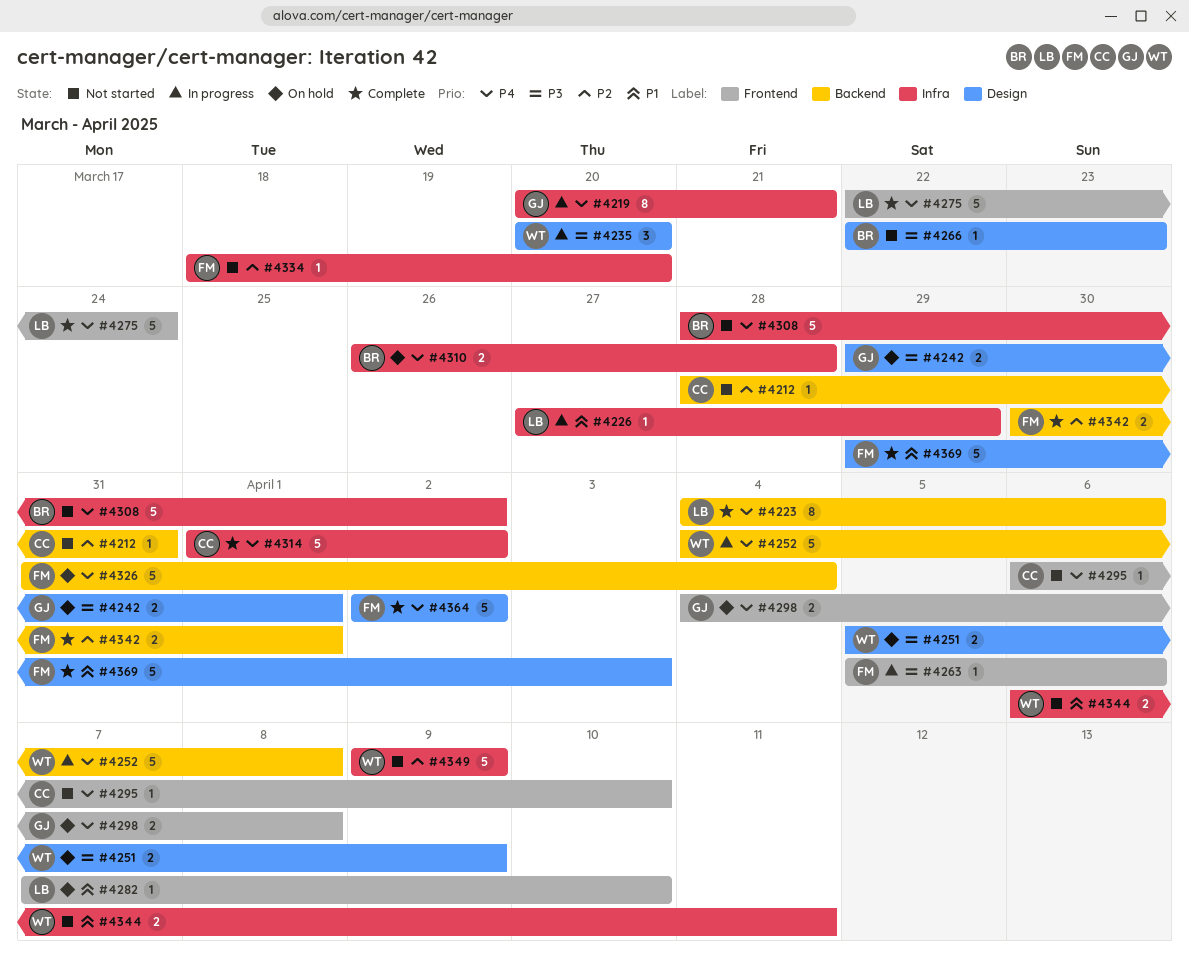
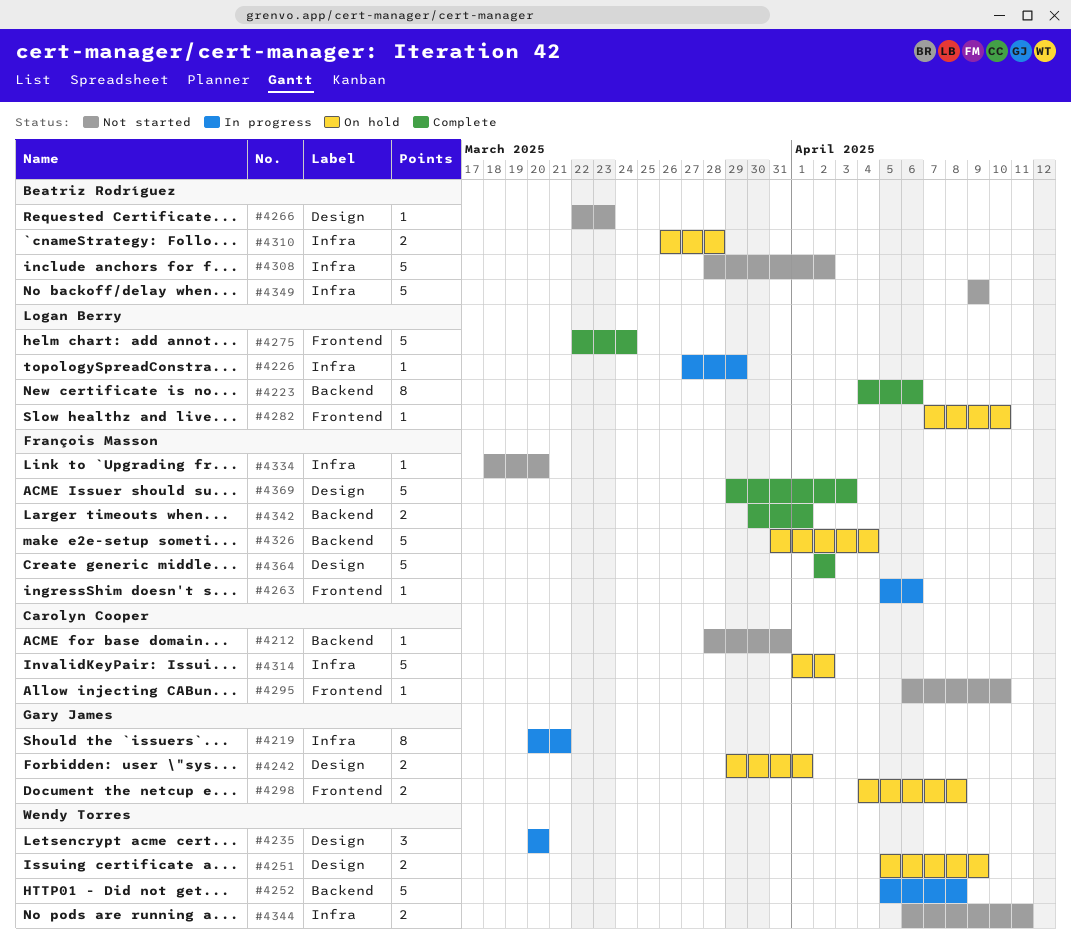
#4252, start: Apr 4 -> Apr 5
#4314, status: Complete -> On hold
#4349, owner: Wendy Torres -> Beatriz Rodríguez

